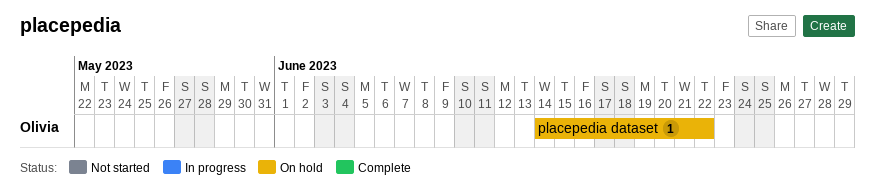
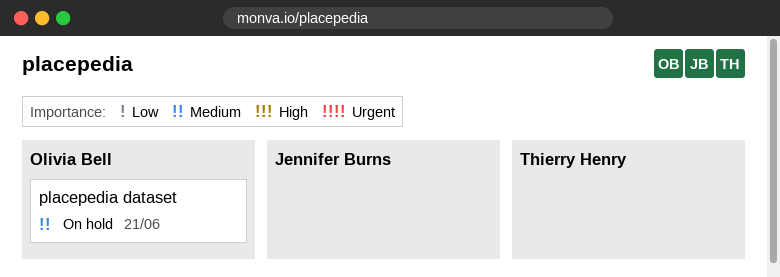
placepedia dataset, due: Jun 22 -> Jun 21

